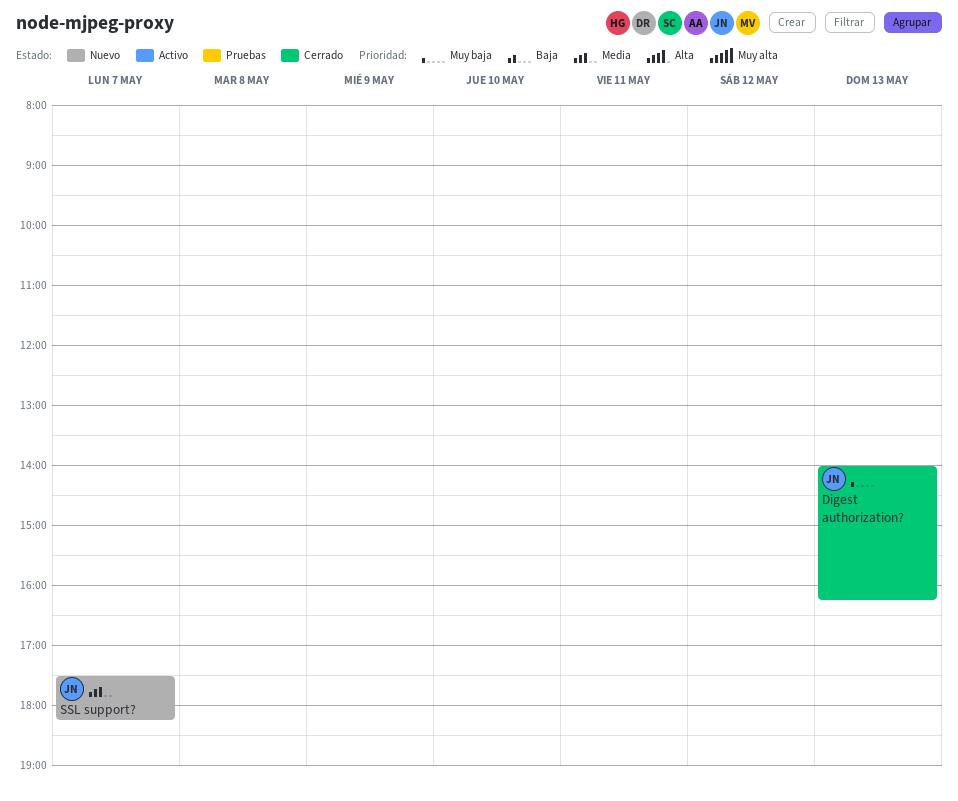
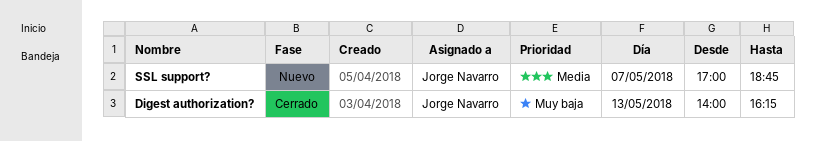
SSL support?, begins: 17:30 -> 17:00
SSL support?, ends: 18:15 -> 18:45

